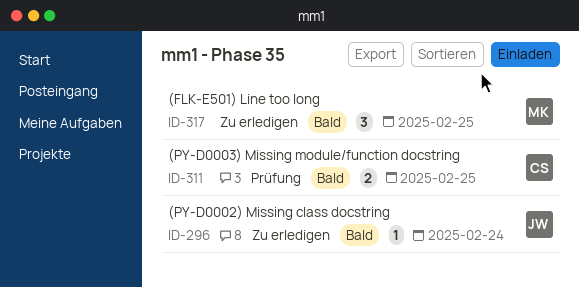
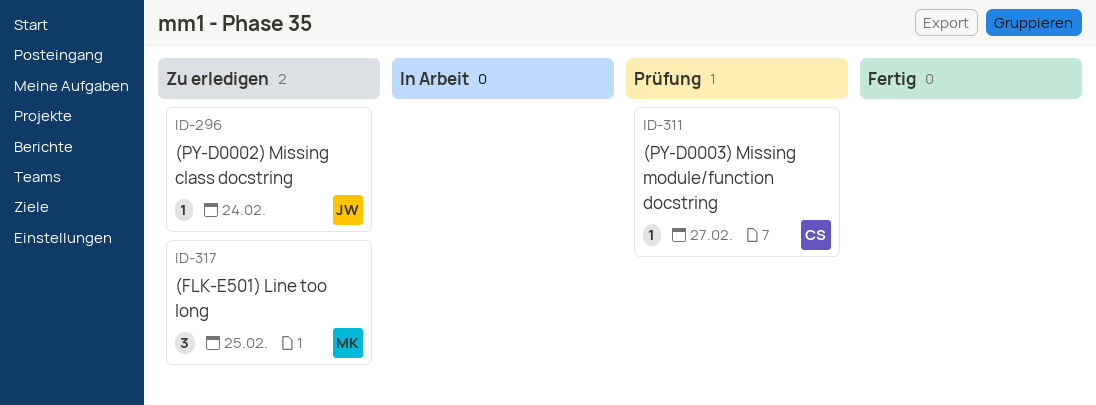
ID-311, estimate: 2 -> 1
ID-311, due: Feb 25 -> Feb 27

